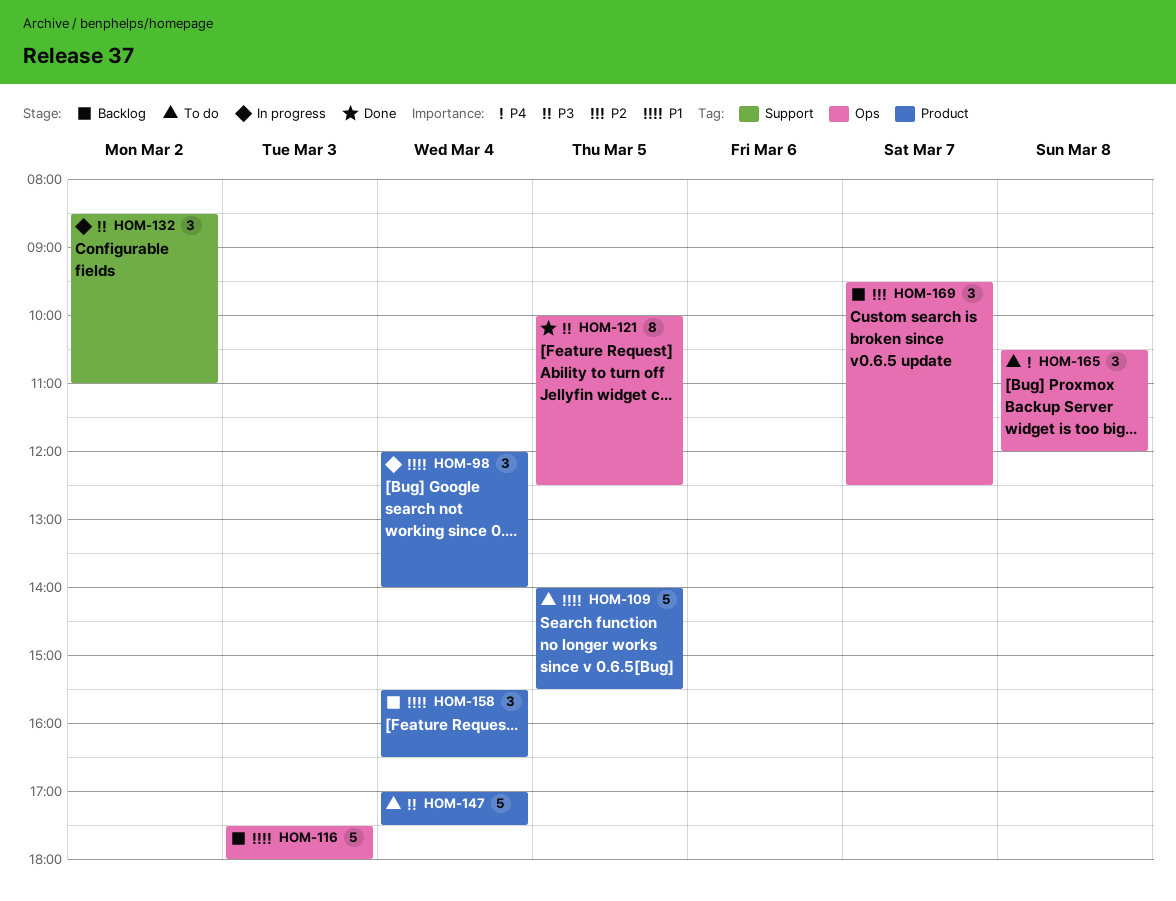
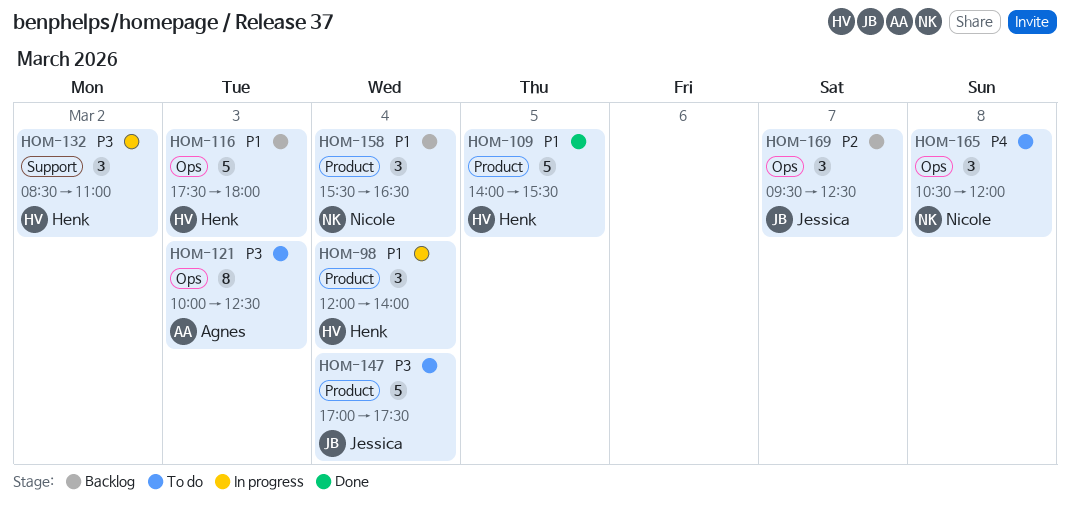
HOM-109, status: To do -> Done
HOM-121, status: Done -> To do
HOM-121, day: Mar 5 -> Mar 3

